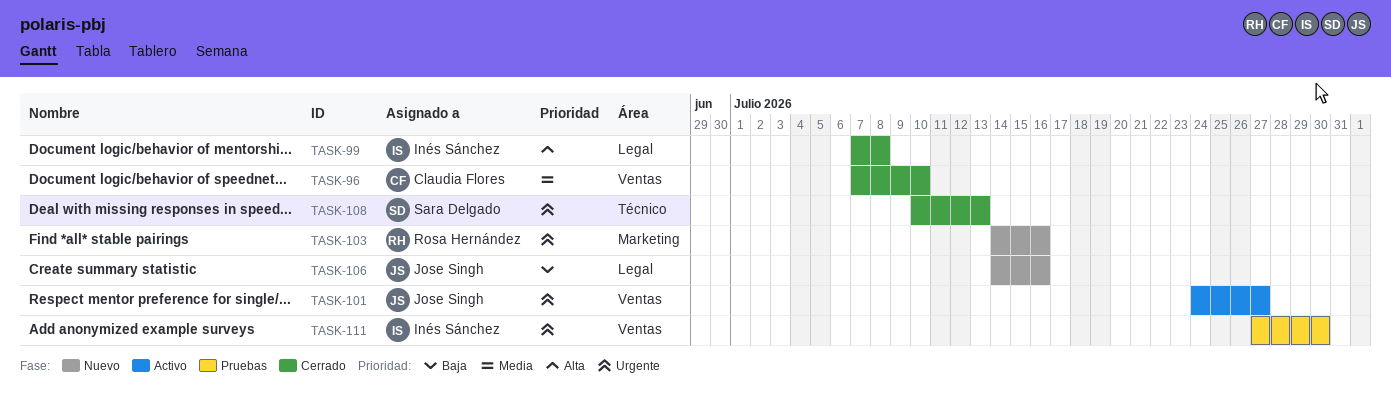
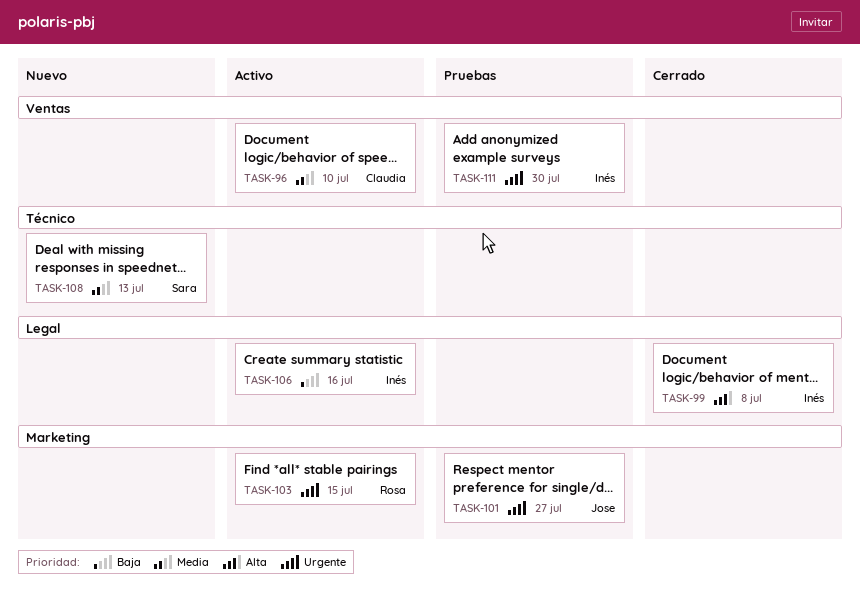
TASK-96, status: Cerrado -> Activo
TASK-101, status: Activo -> Pruebas
TASK-101, label: Ventas -> Marketing
TASK-103, status: Nuevo -> Activo
TASK-103, due: Jul 16 -> Jul 15
TASK-106, status: Nuevo -> Activo
TASK-106, owner: Jose Singh -> Inés Sánchez
TASK-108, status: Cerrado -> Nuevo
TASK-108, priority: Urgente -> Media

